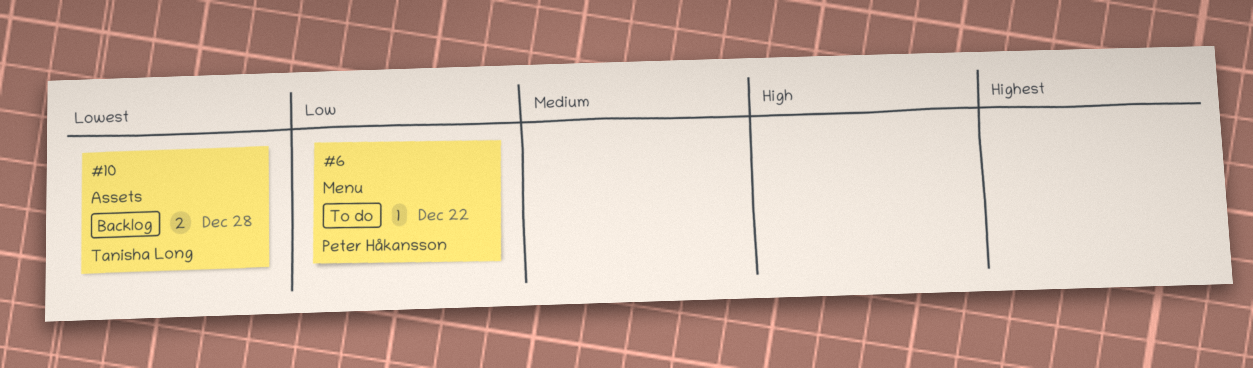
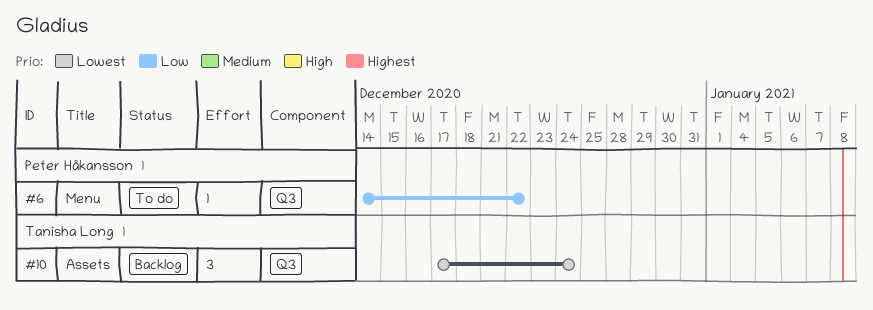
#10, estimate: 2 -> 3
#10, due: Dec 28 -> Dec 24

